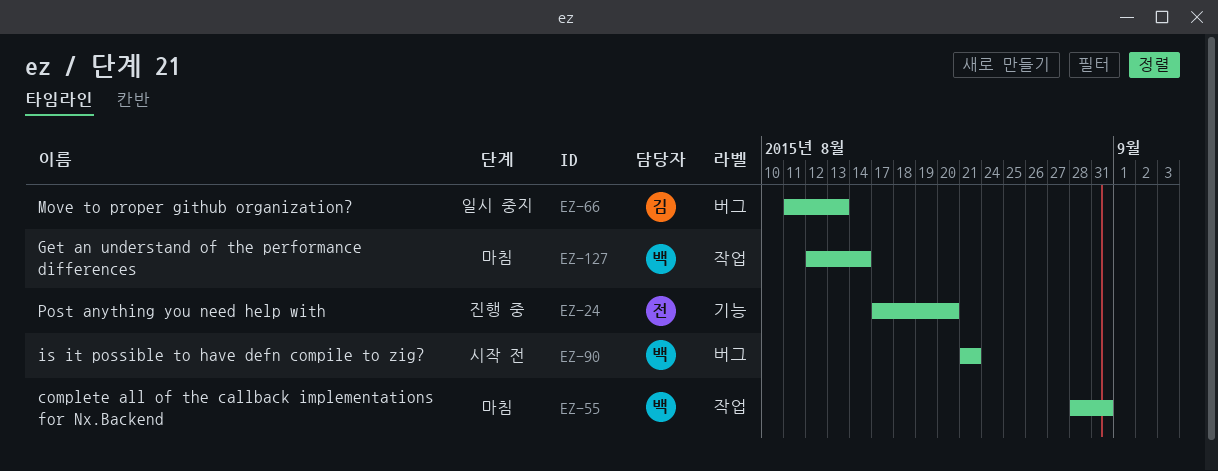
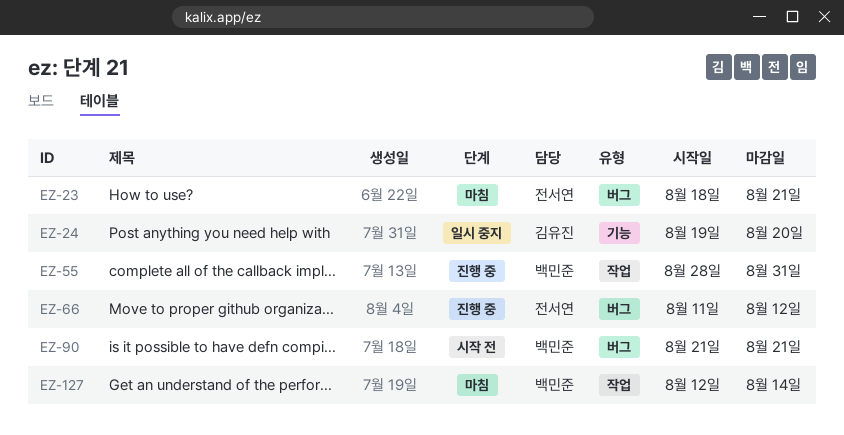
EZ-23: none -> present
EZ-24, status: 진행 중 -> 일시 중지
EZ-24, owner: 전서연 -> 김유진
EZ-24, start: Aug 17 -> Aug 19
EZ-55, status: 마침 -> 진행 중
EZ-66, status: 일시 중지 -> 진행 중
EZ-66, owner: 김유진 -> 전서연
EZ-66, due: Aug 13 -> Aug 12

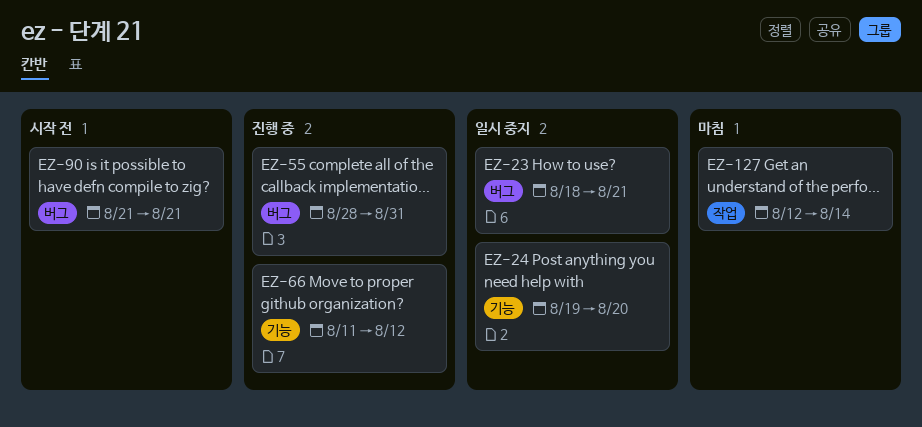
EZ-23, status: 마침 -> 일시 중지
EZ-55, label: 작업 -> 버그
EZ-66, label: 버그 -> 기능

